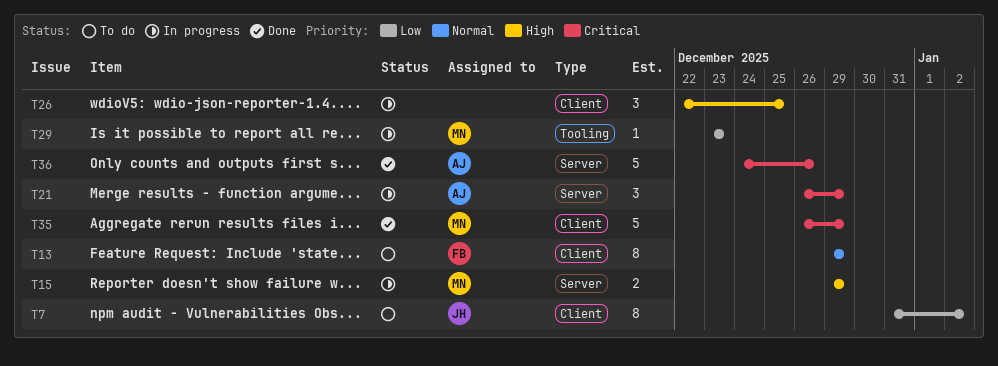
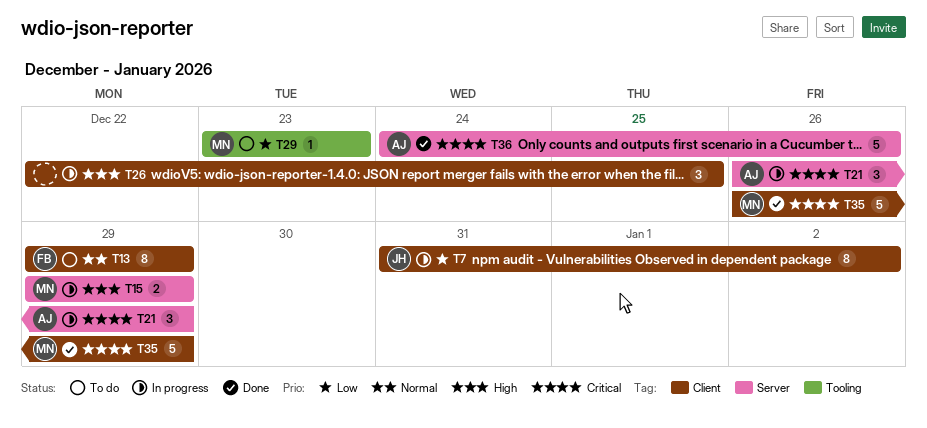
T7, status: To do -> In progress
T29, status: In progress -> To do

